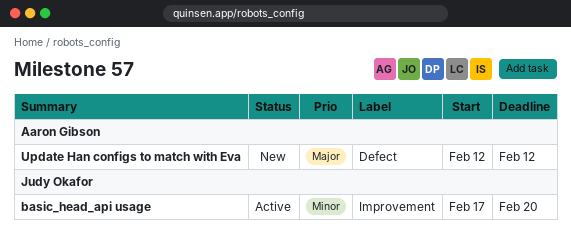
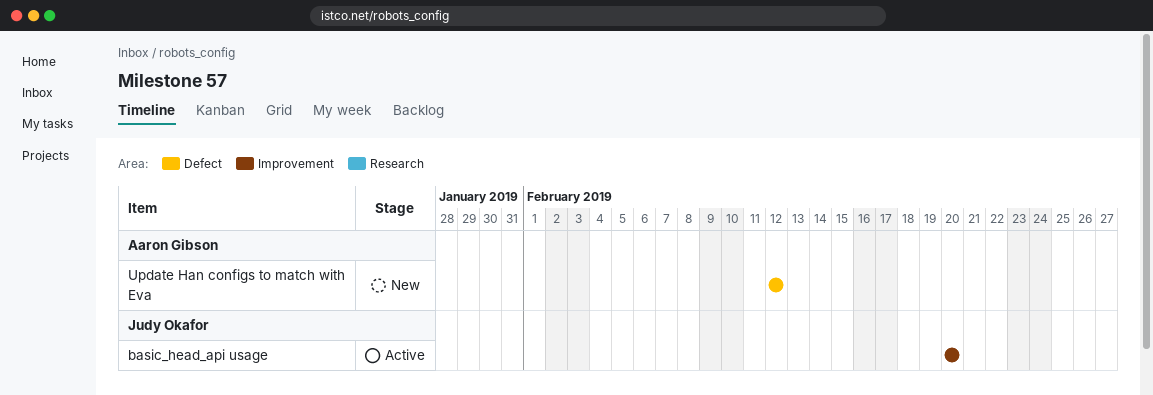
basic_head_api usage, start: Feb 17 -> Feb 20

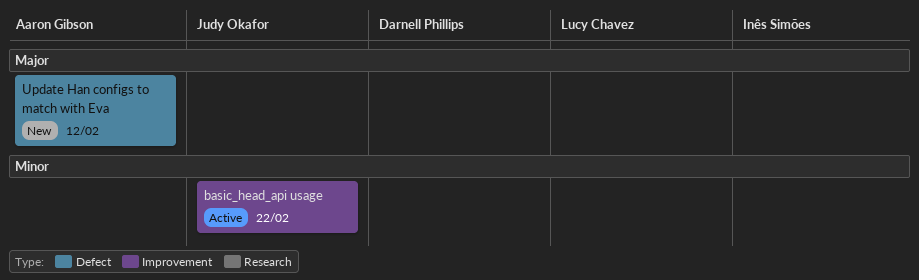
basic_head_api usage, due: Feb 20 -> Feb 22

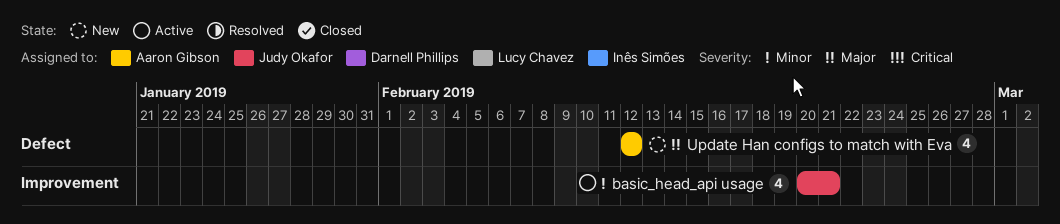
basic_head_api usage, due: Feb 22 -> Feb 21

